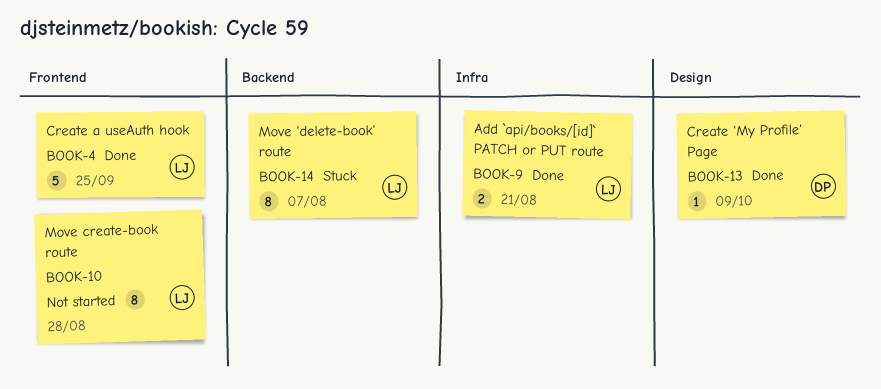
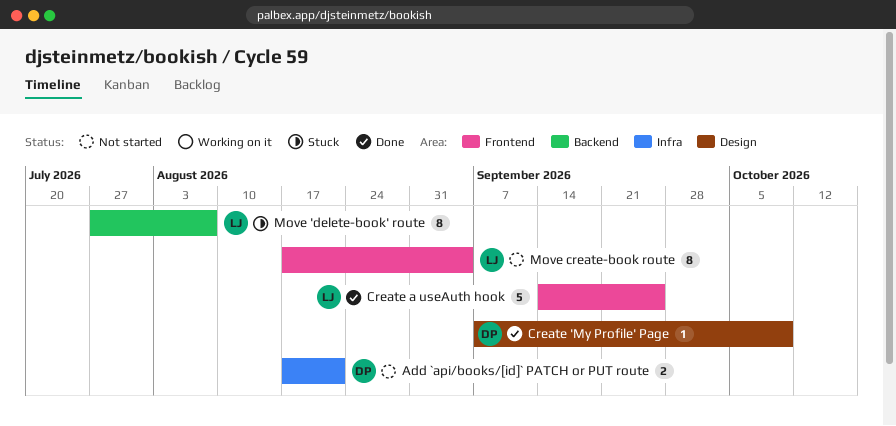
Add `api/books/[id]` PATCH or PUT route, status: Done -> Not started
Add `api/books/[id]` PATCH or PUT route, owner: LJ -> DP
Move create-book route, due: Aug 28 -> Sep 4

